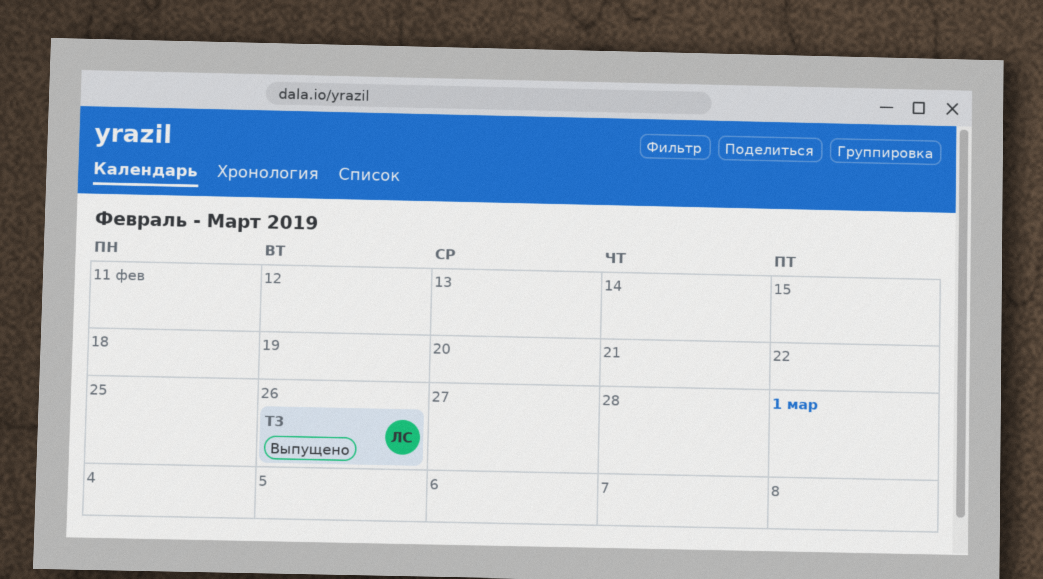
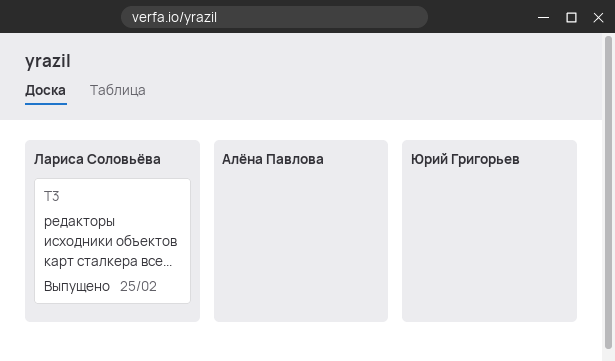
T3, due: Feb 26 -> Feb 25

